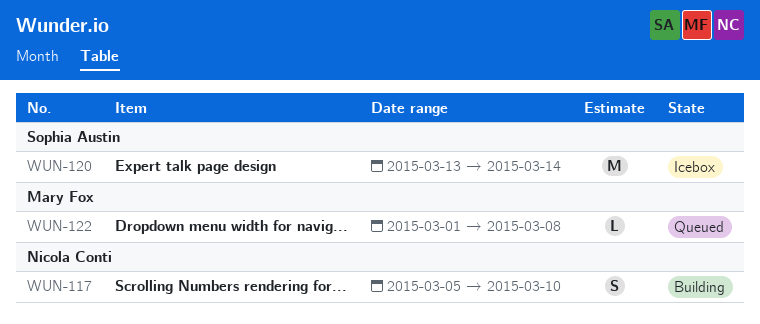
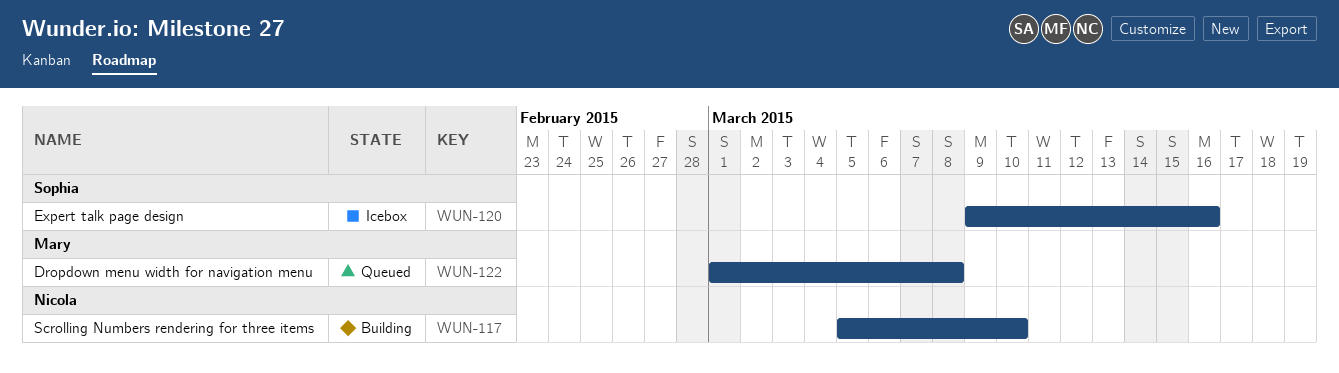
WUN-120, start: Mar 13 -> Mar 9
WUN-120, due: Mar 14 -> Mar 16

